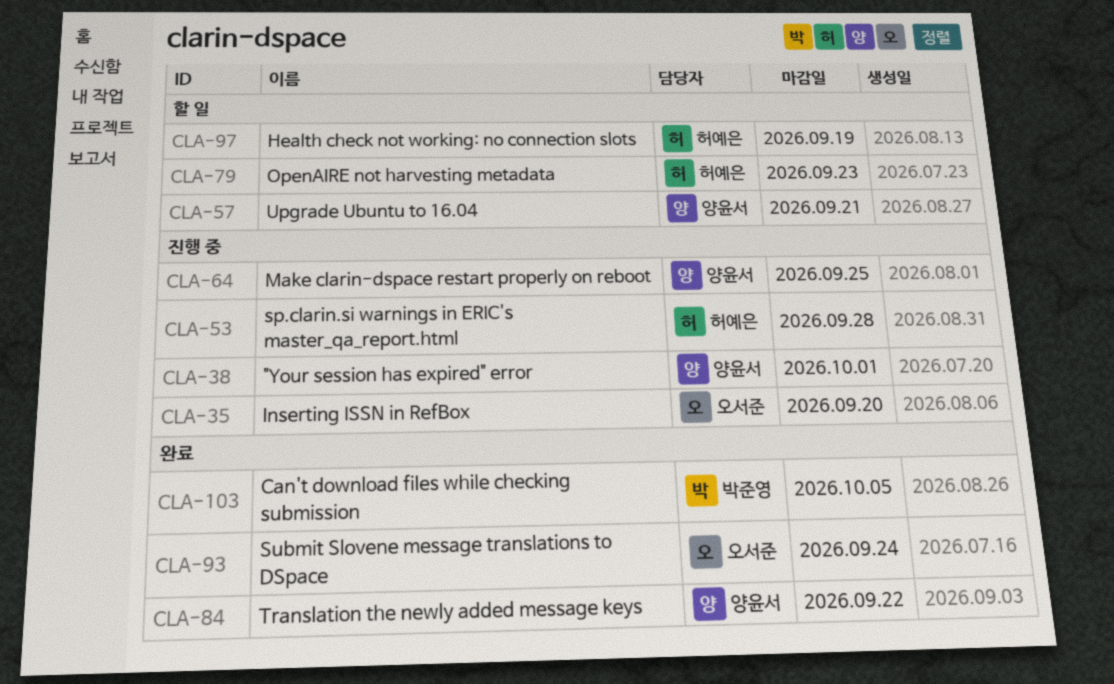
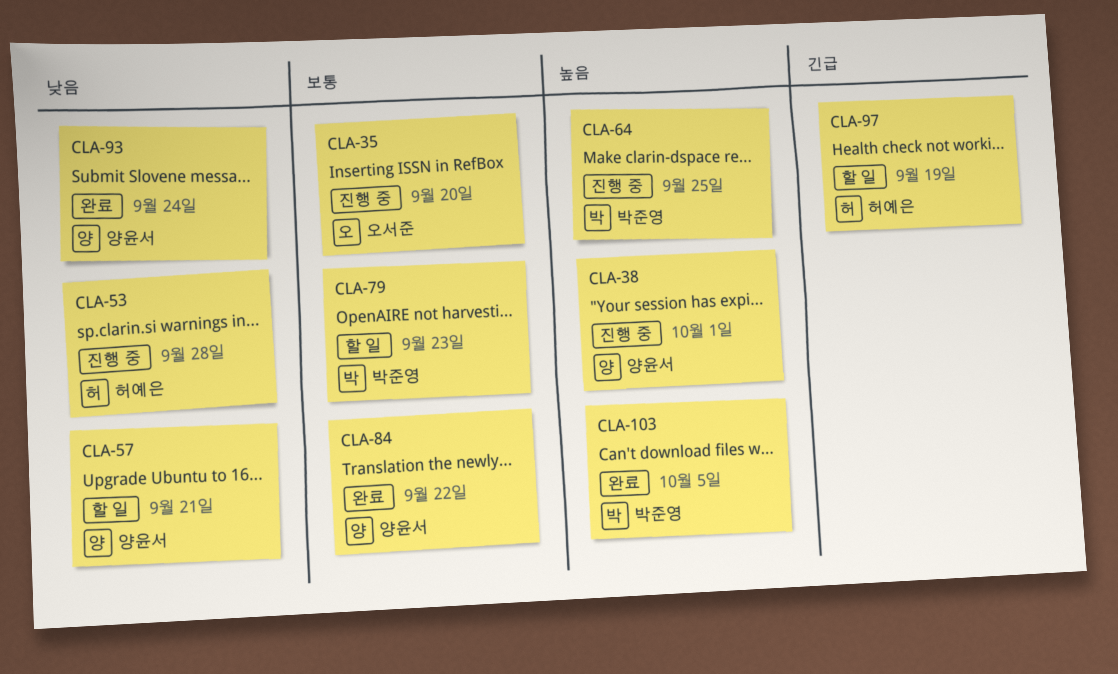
CLA-64, owner: 양윤서 -> 박준영
CLA-79, owner: 허예은 -> 박준영
CLA-93, owner: 오서준 -> 양윤서

